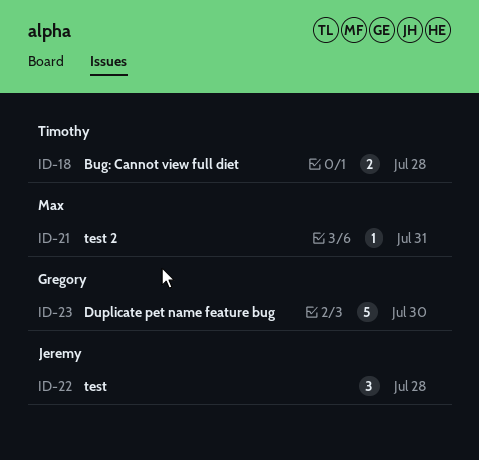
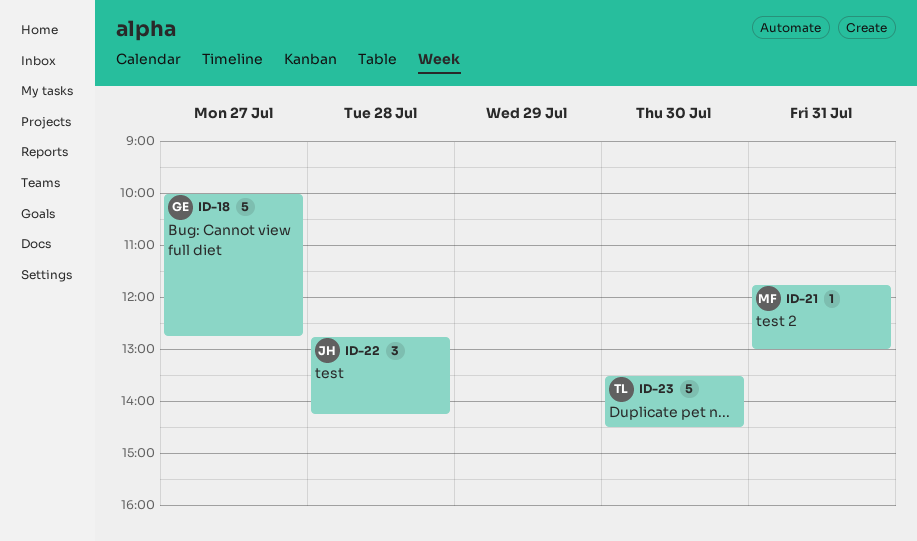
ID-18, owner: Timothy -> Gregory
ID-18, estimate: 2 -> 5
ID-18, day: Jul 28 -> Jul 27
ID-23, owner: Gregory -> Timothy

